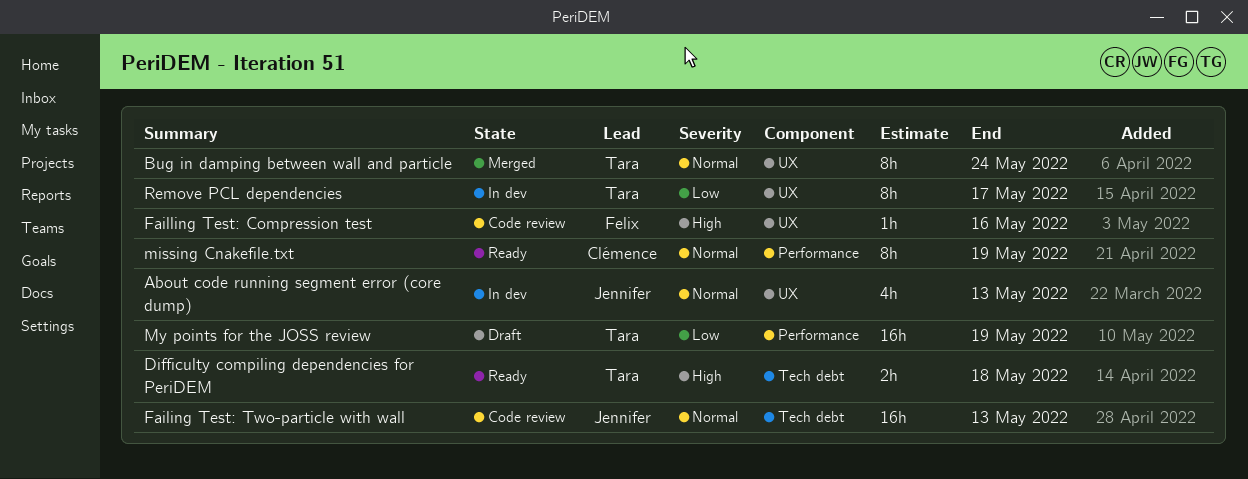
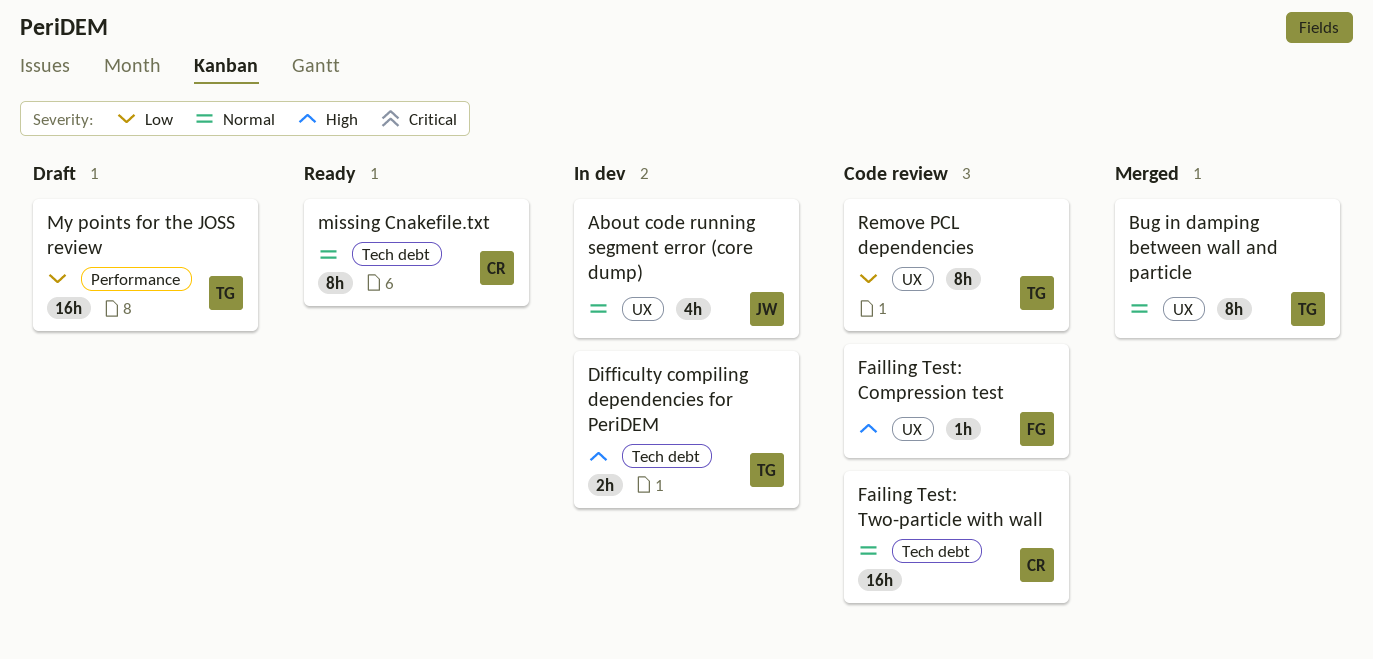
Difficulty compiling dependencies for PeriDEM, status: Ready -> In dev
Failing Test: Two-particle with wall, owner: Jennifer -> Clémence
missing Cnakefile.txt, label: Performance -> Tech debt
Remove PCL dependencies, status: In dev -> Code review

